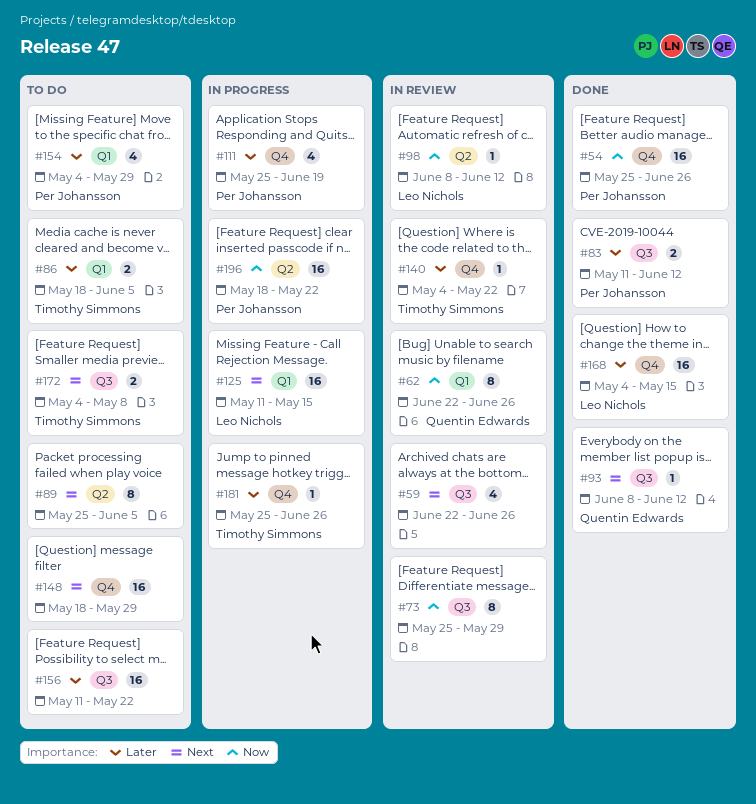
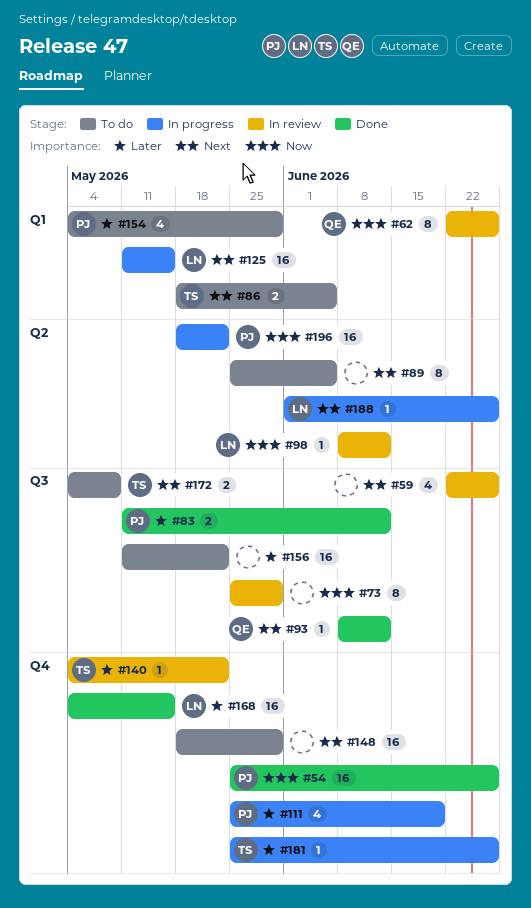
#86, priority: Later -> Next
#188: none -> present

